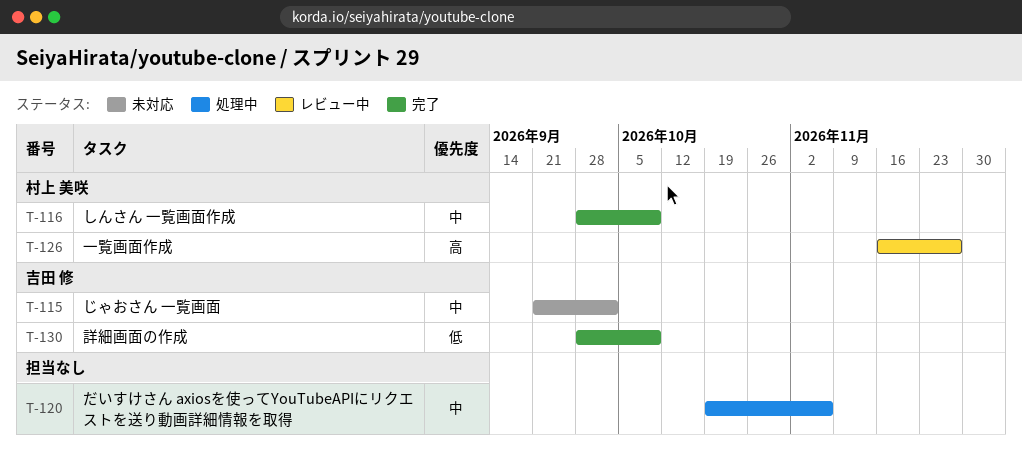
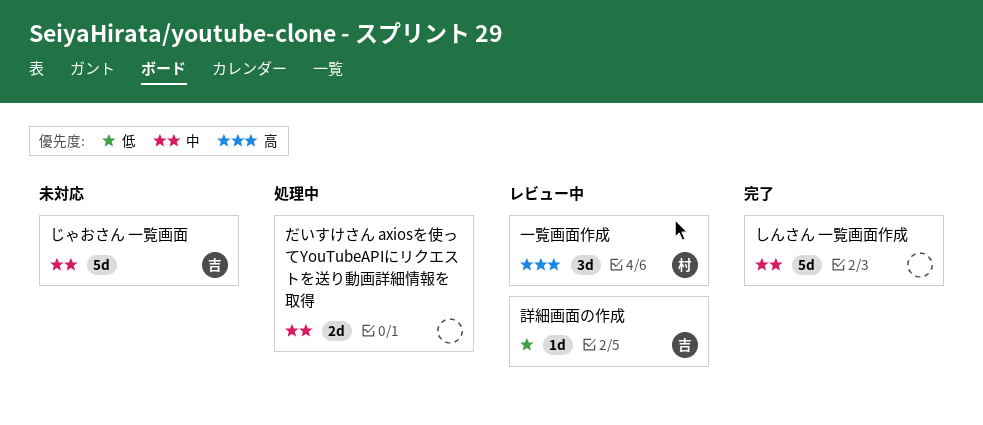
しんさん 一覧画面作成, owner: 村上 美咲 -> none
詳細画面の作成, status: 完了 -> レビュー中

